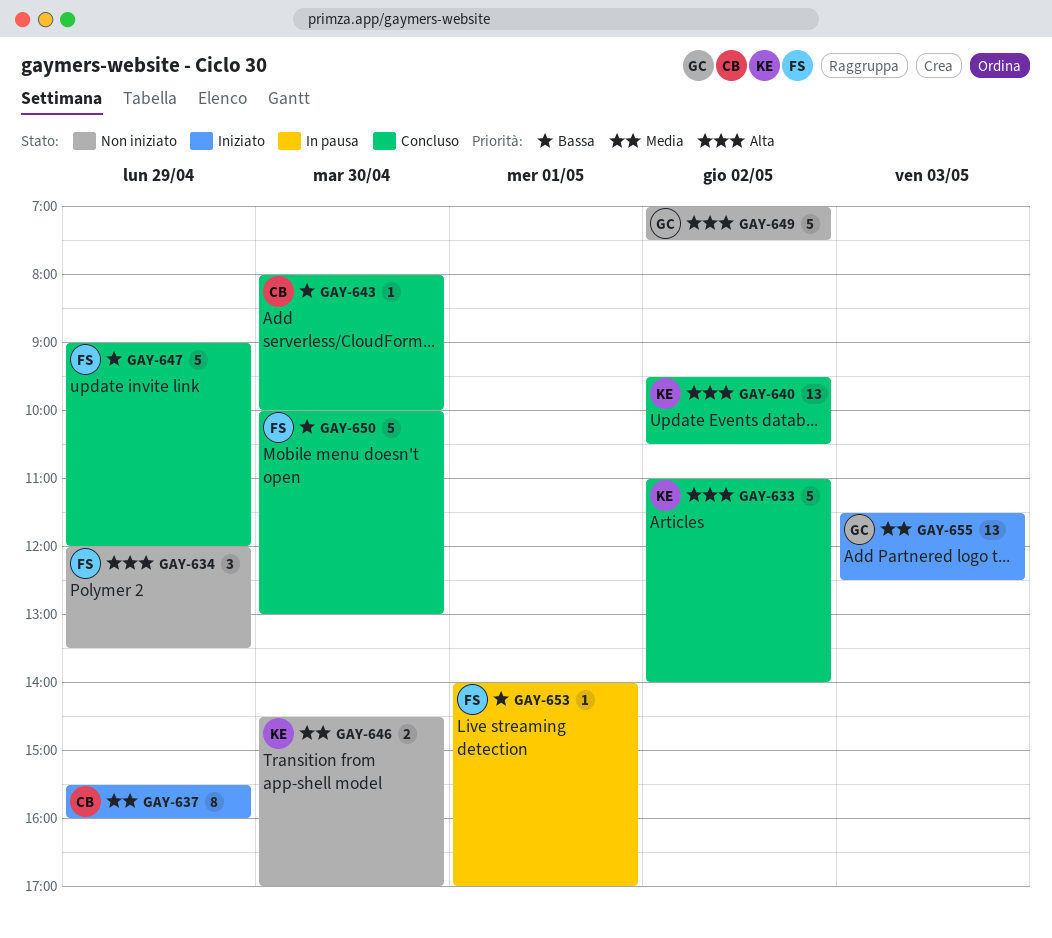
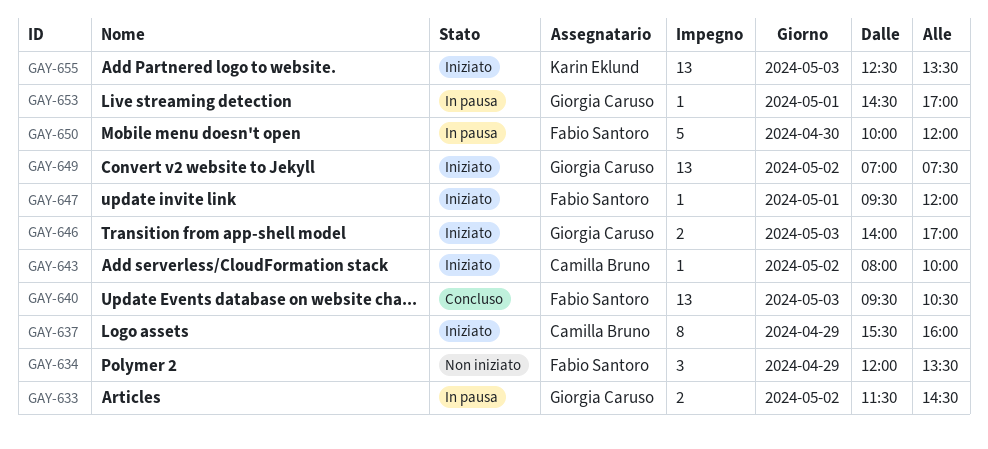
GAY-633, status: Concluso -> In pausa
GAY-633, owner: Karin Eklund -> Giorgia Caruso
GAY-633, estimate: 5 -> 2
GAY-633, begins: 11:00 -> 11:30
GAY-633, ends: 14:00 -> 14:30
GAY-640, owner: Karin Eklund -> Fabio Santoro
GAY-640, day: May 2 -> May 3
GAY-643, status: Concluso -> Iniziato
GAY-643, day: Apr 30 -> May 2
GAY-646, status: Non iniziato -> Iniziato
GAY-646, owner: Karin Eklund -> Giorgia Caruso
GAY-646, day: Apr 30 -> May 3
GAY-646, begins: 14:30 -> 14:00
GAY-647, status: Concluso -> Iniziato
GAY-647, estimate: 5 -> 1
GAY-647, day: Apr 29 -> May 1
GAY-647, begins: 09:00 -> 09:30
GAY-649, status: Non iniziato -> Iniziato
GAY-649, estimate: 5 -> 13
GAY-650, status: Concluso -> In pausa
GAY-650, ends: 13:00 -> 12:00
GAY-653, owner: Fabio Santoro -> Giorgia Caruso
GAY-653, begins: 14:00 -> 14:30
GAY-655, owner: Giorgia Caruso -> Karin Eklund
GAY-655, begins: 11:30 -> 12:30
GAY-655, ends: 12:30 -> 13:30

